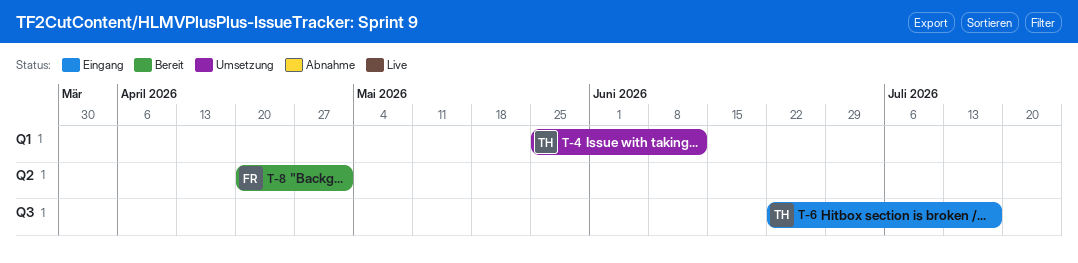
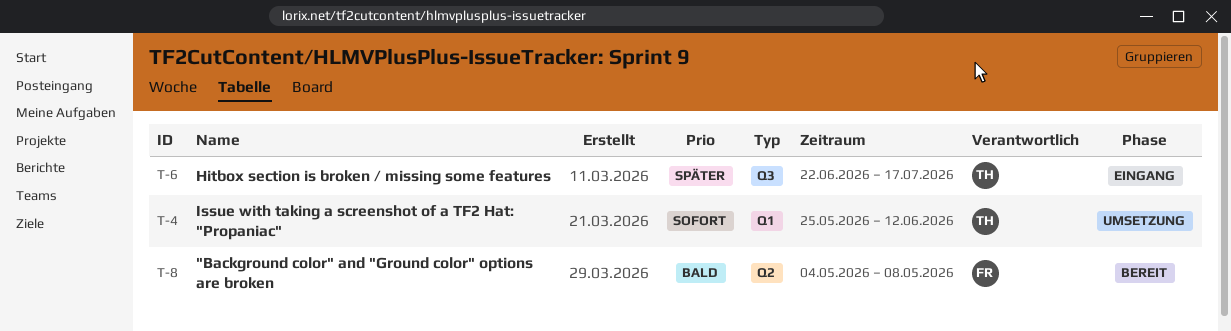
T-8, start: Apr 20 -> May 4
T-8, due: May 1 -> May 8

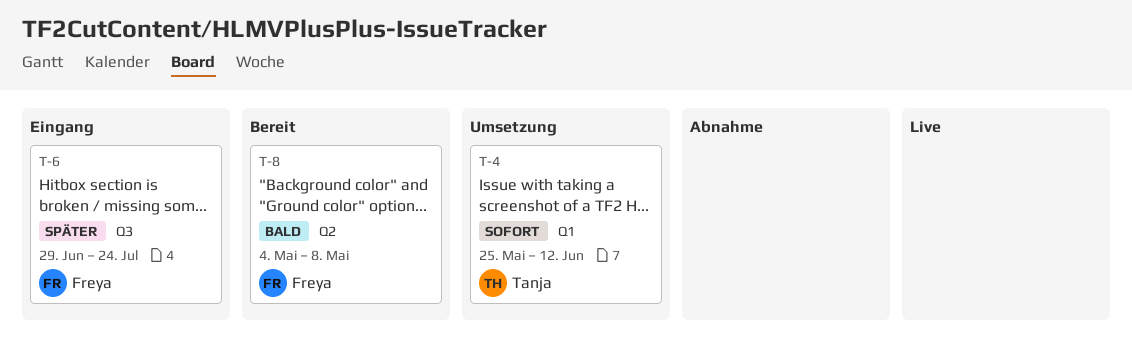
T-6, owner: Tanja -> Freya
T-6, start: Jun 22 -> Jun 29
T-6, due: Jul 17 -> Jul 24

